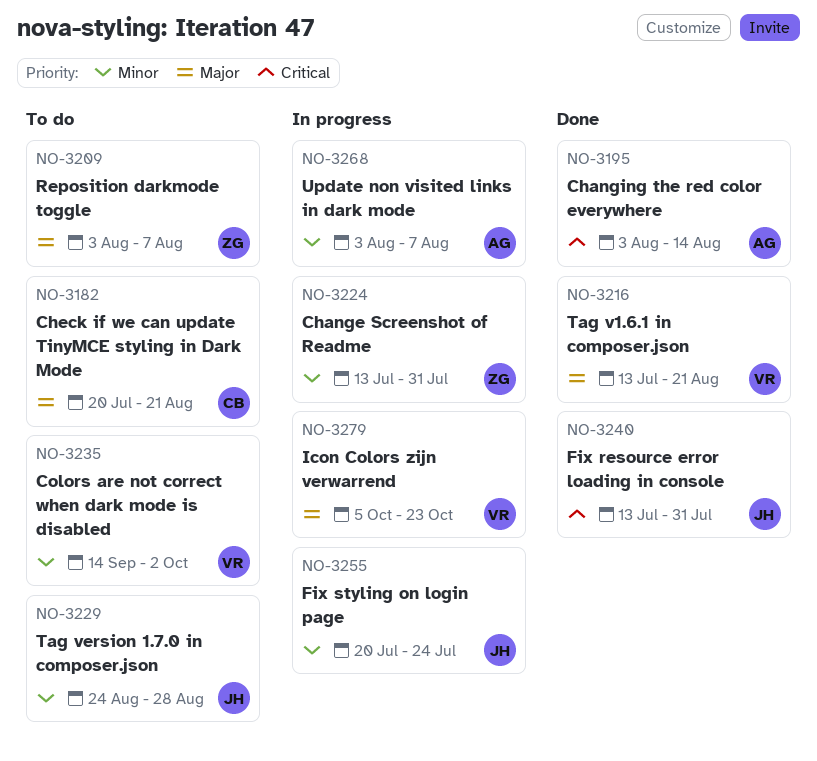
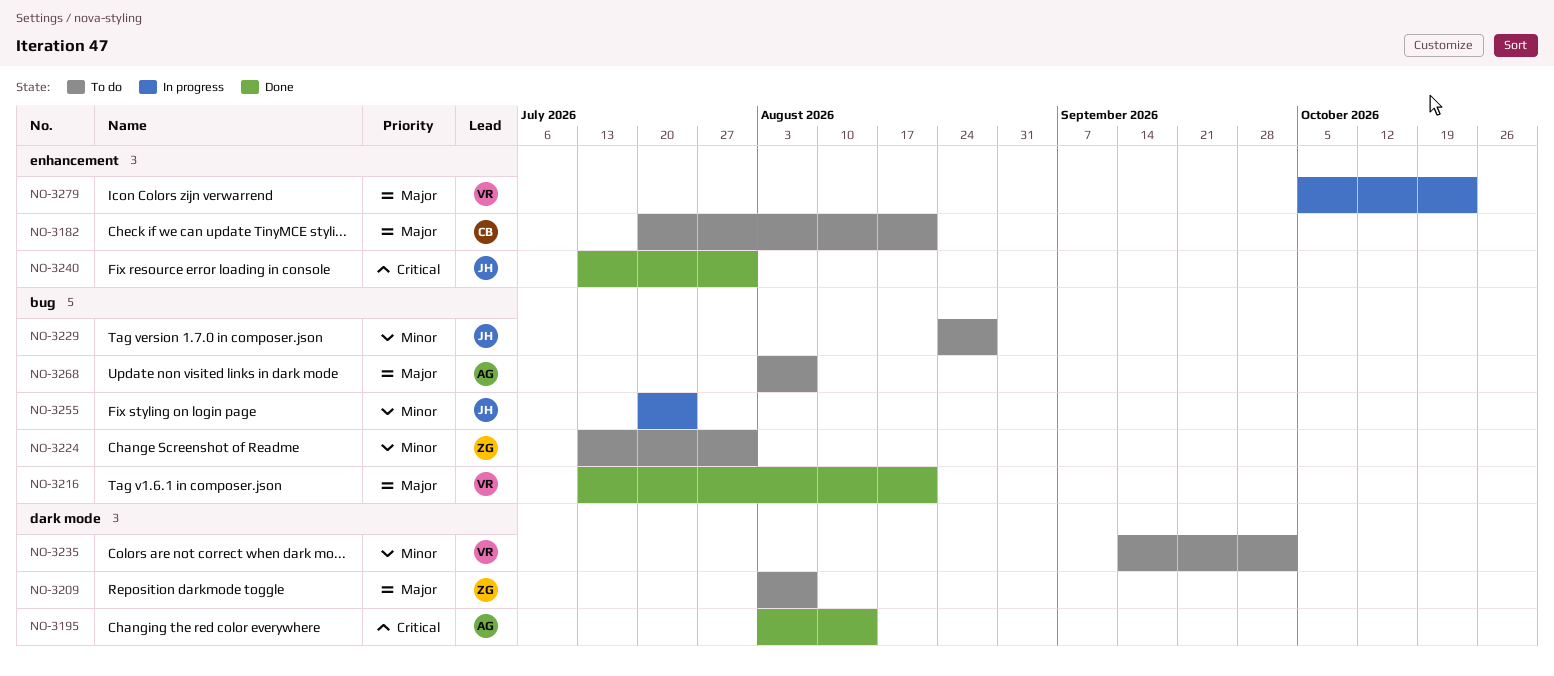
NO-3224, status: In progress -> To do
NO-3268, status: In progress -> To do
NO-3268, priority: Minor -> Major

